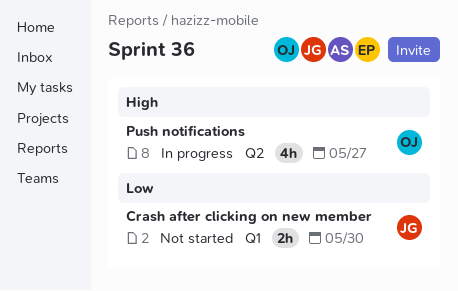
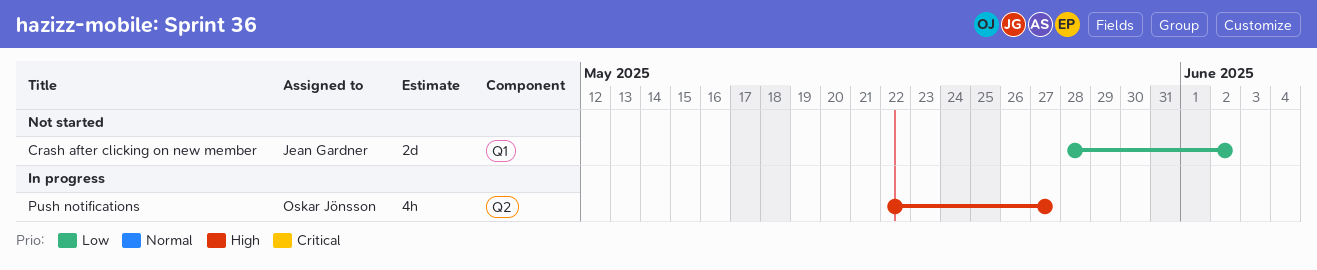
Crash after clicking on new member, estimate: 2h -> 2d
Crash after clicking on new member, due: May 30 -> Jun 2

